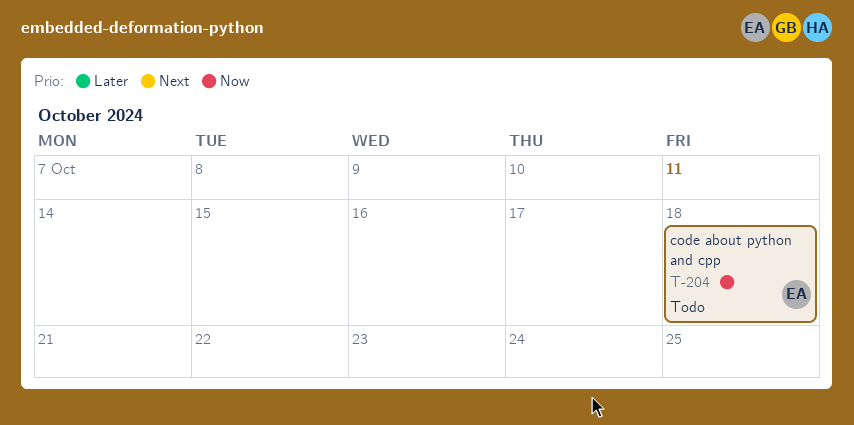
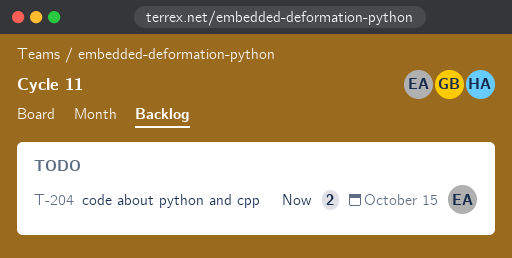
T-204, due: Oct 18 -> Oct 15

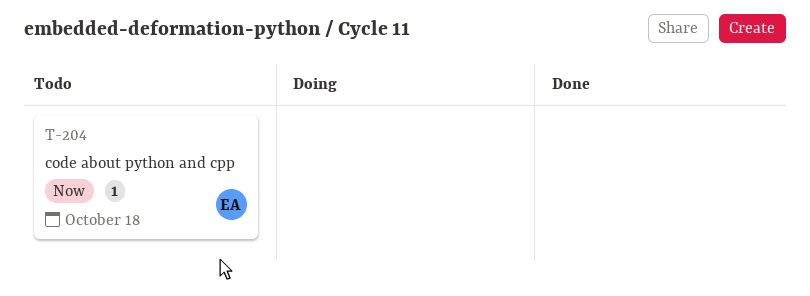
T-204, estimate: 2 -> 1
T-204, due: Oct 15 -> Oct 18

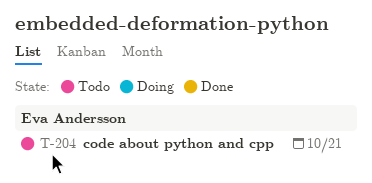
T-204, due: Oct 18 -> Oct 21

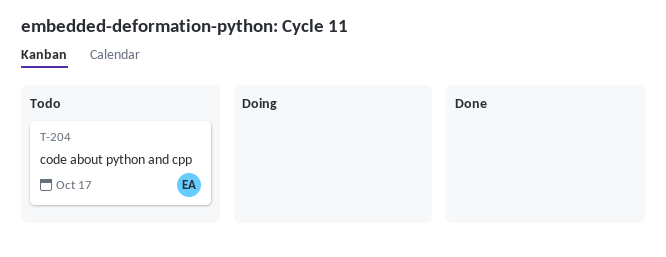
T-204, due: Oct 21 -> Oct 17

